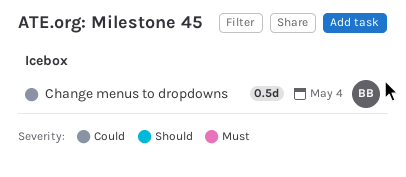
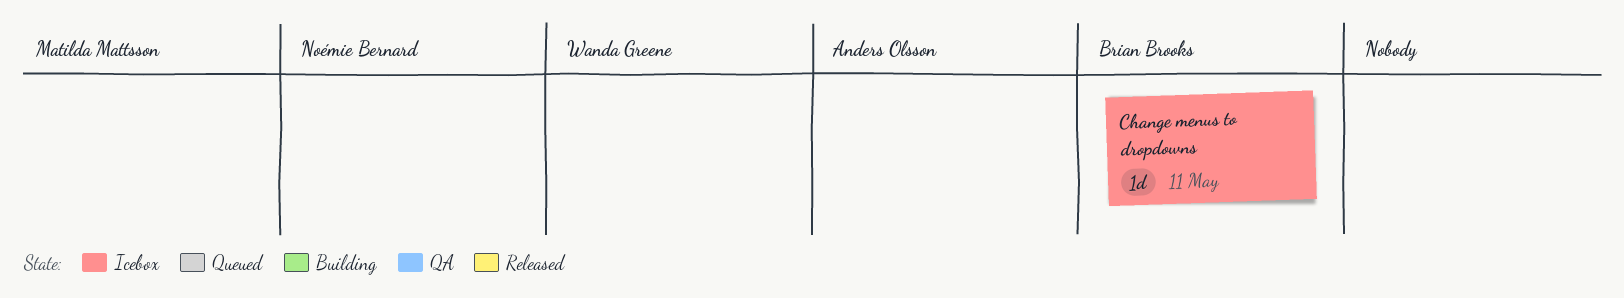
Change menus to dropdowns, estimate: 0.5d -> 1d
Change menus to dropdowns, due: May 4 -> May 11

